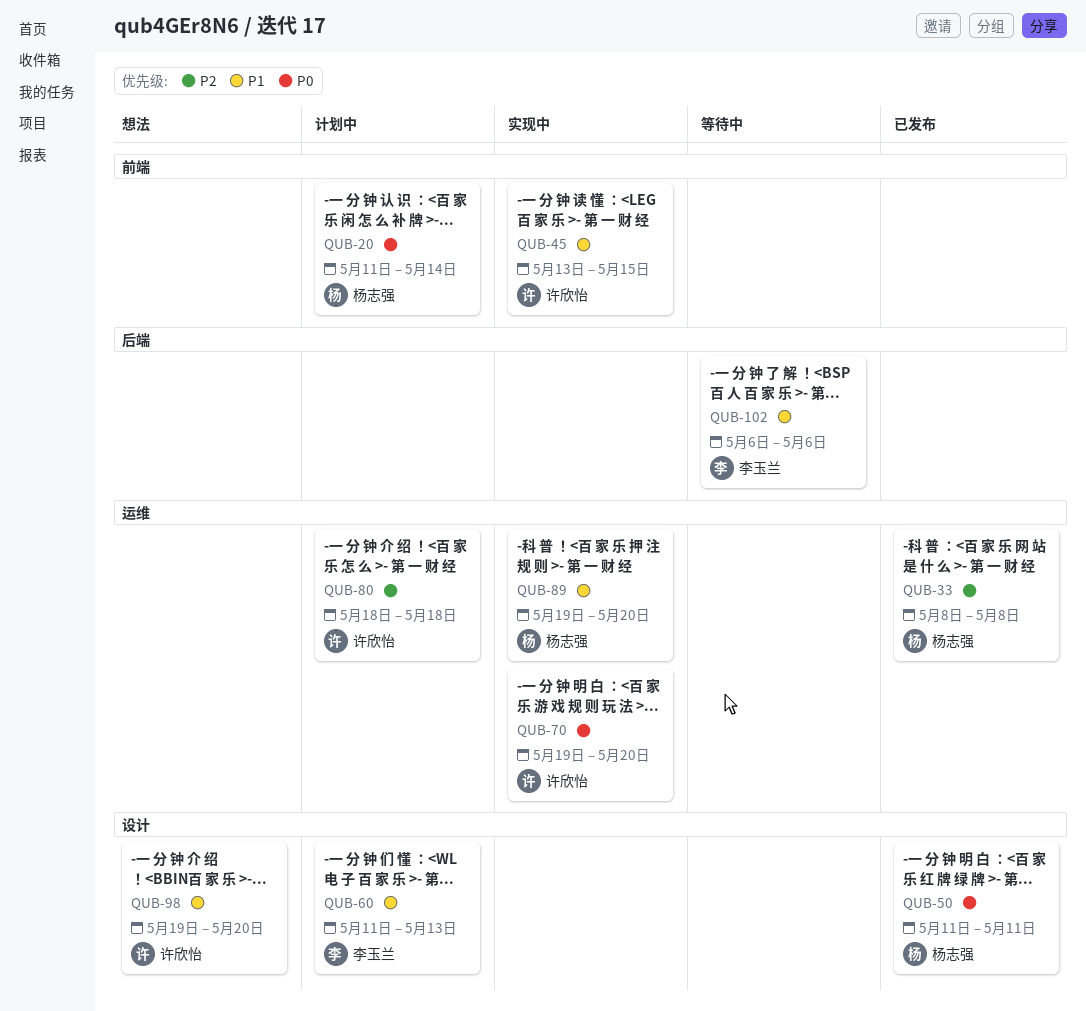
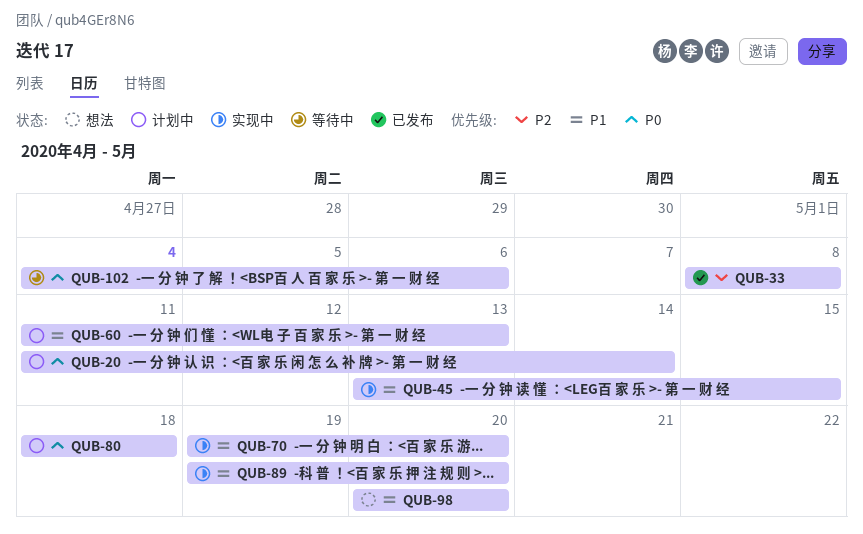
QUB-50: present -> none
QUB-70, priority: P0 -> P1
QUB-80, priority: P2 -> P0
QUB-98, start: May 19 -> May 20
QUB-102, priority: P1 -> P0
QUB-102, start: May 6 -> May 4

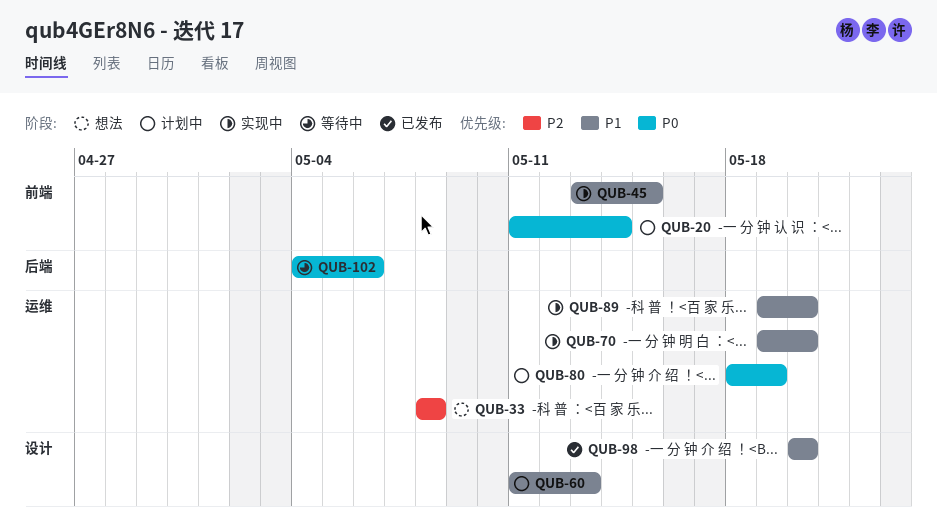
QUB-33, status: 已发布 -> 想法
QUB-80, due: May 18 -> May 19
QUB-98, status: 想法 -> 已发布

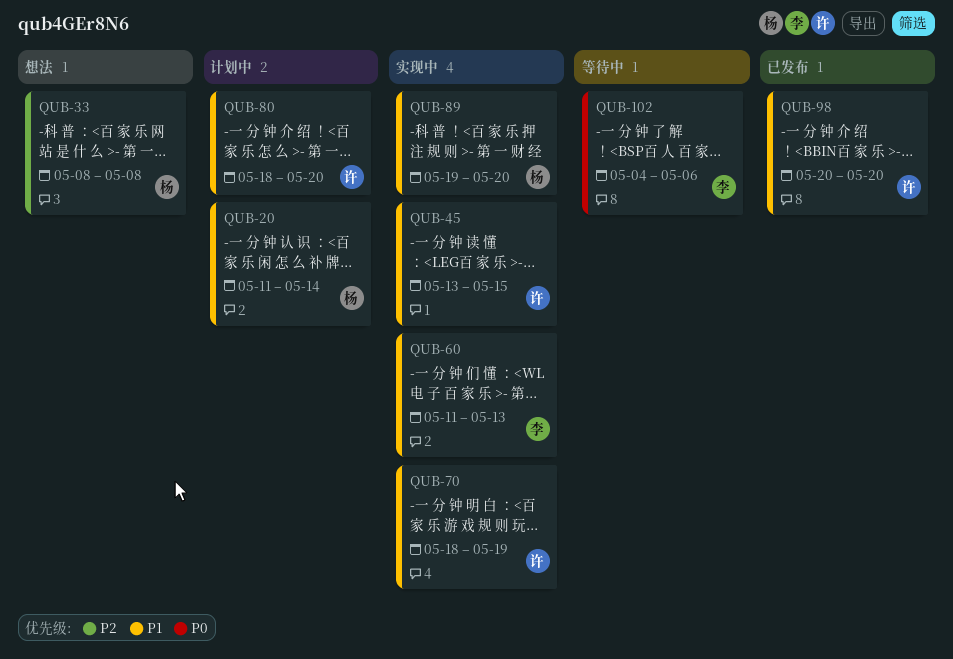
QUB-20, priority: P0 -> P1
QUB-60, status: 计划中 -> 实现中
QUB-70, start: May 19 -> May 18
QUB-70, due: May 20 -> May 19
QUB-80, priority: P0 -> P1
QUB-80, due: May 19 -> May 20

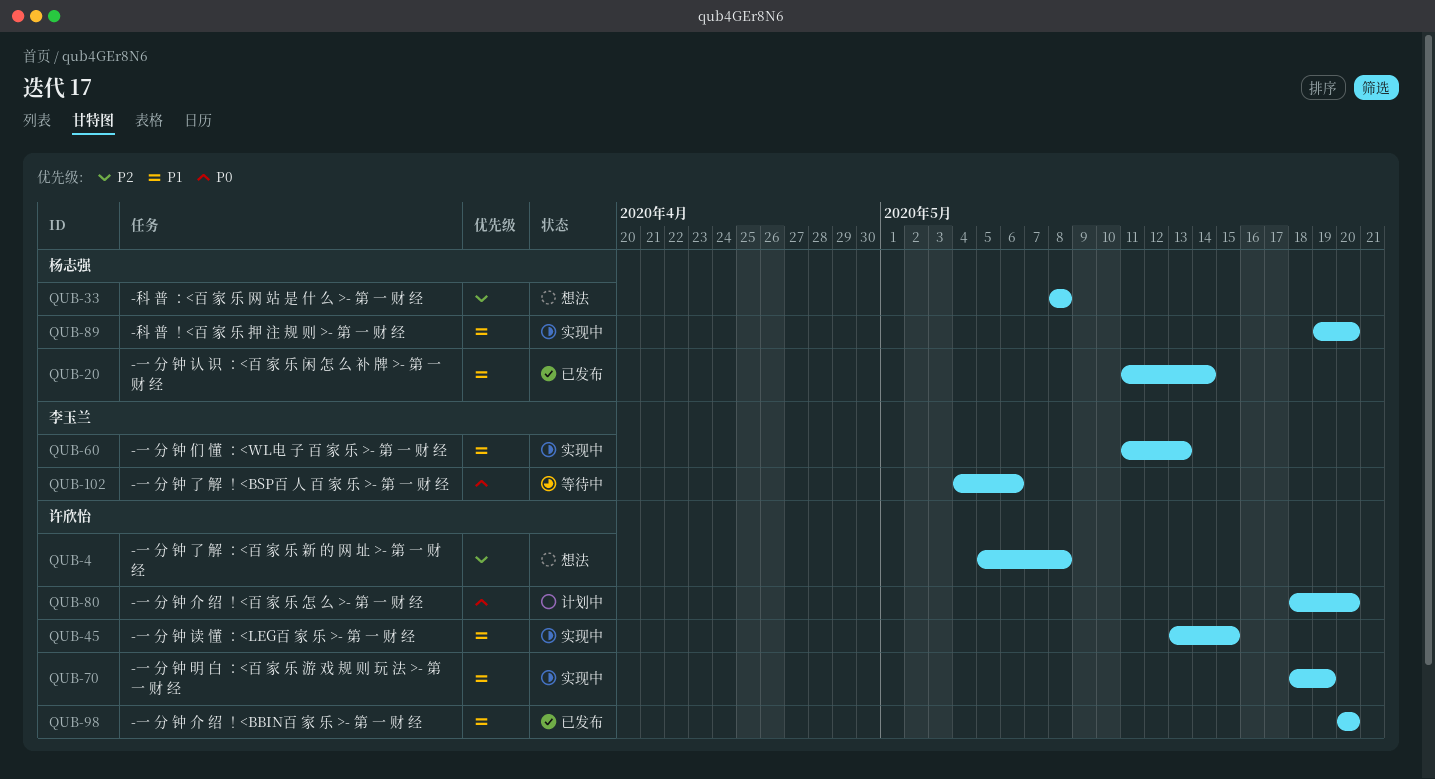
QUB-4: none -> present
QUB-20, status: 计划中 -> 已发布
QUB-80, priority: P1 -> P0

